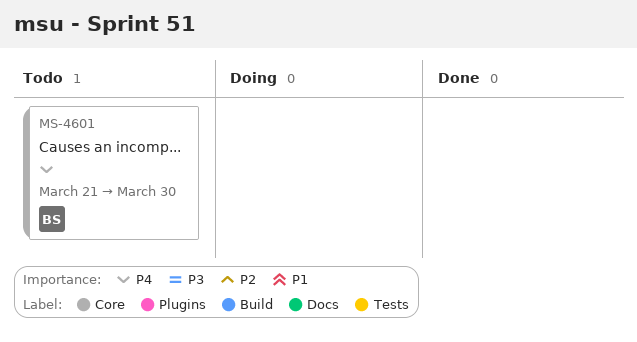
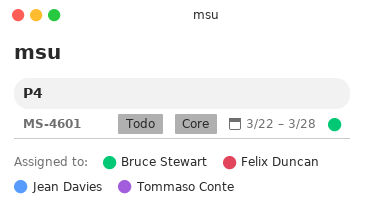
MS-4601, start: Mar 21 -> Mar 22
MS-4601, due: Mar 30 -> Mar 28

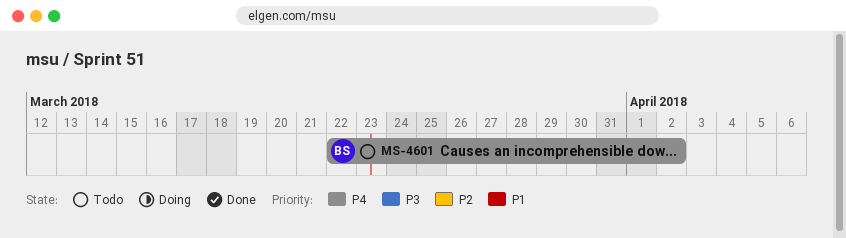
MS-4601, due: Mar 28 -> Apr 2

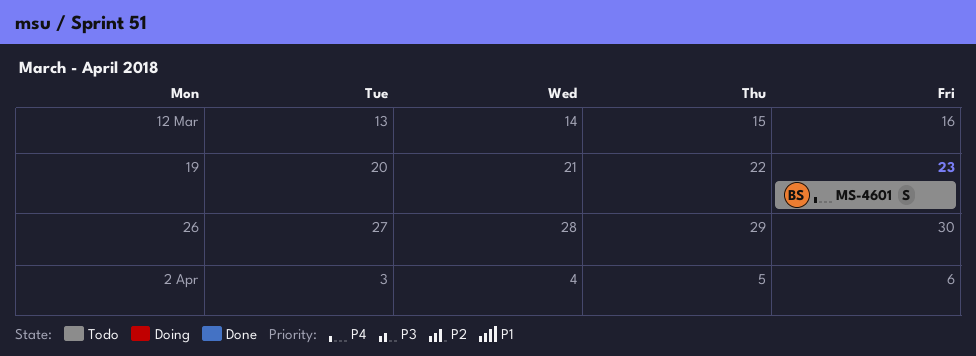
MS-4601, start: Mar 22 -> Mar 23
MS-4601, due: Apr 2 -> Mar 23

